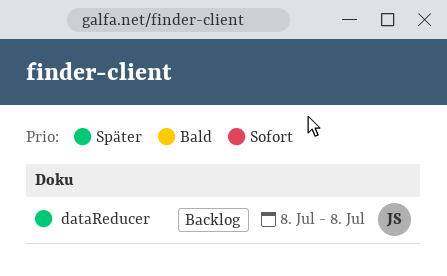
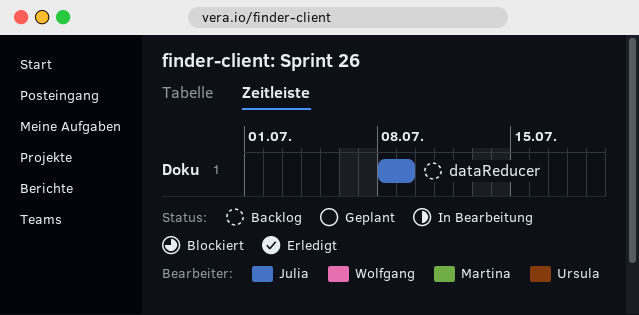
dataReducer, due: Jul 8 -> Jul 9

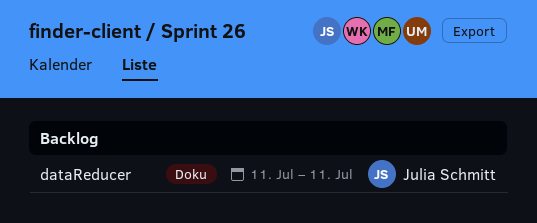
dataReducer, start: Jul 8 -> Jul 11
dataReducer, due: Jul 9 -> Jul 11

